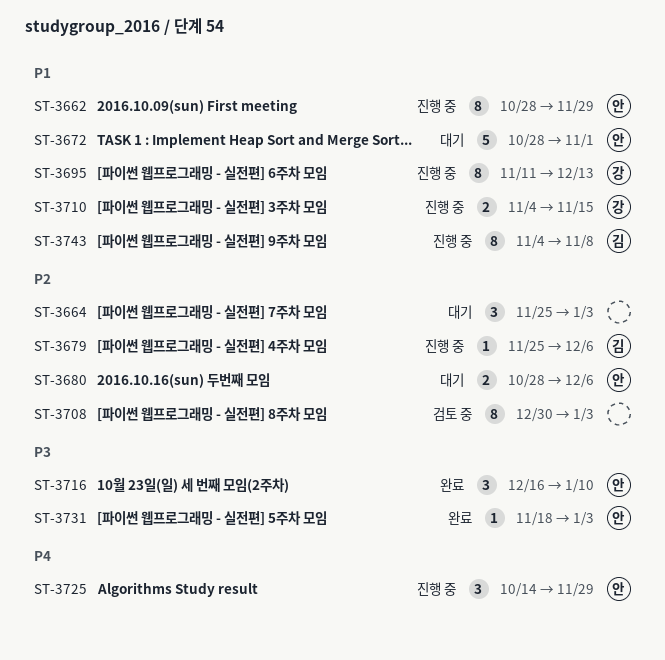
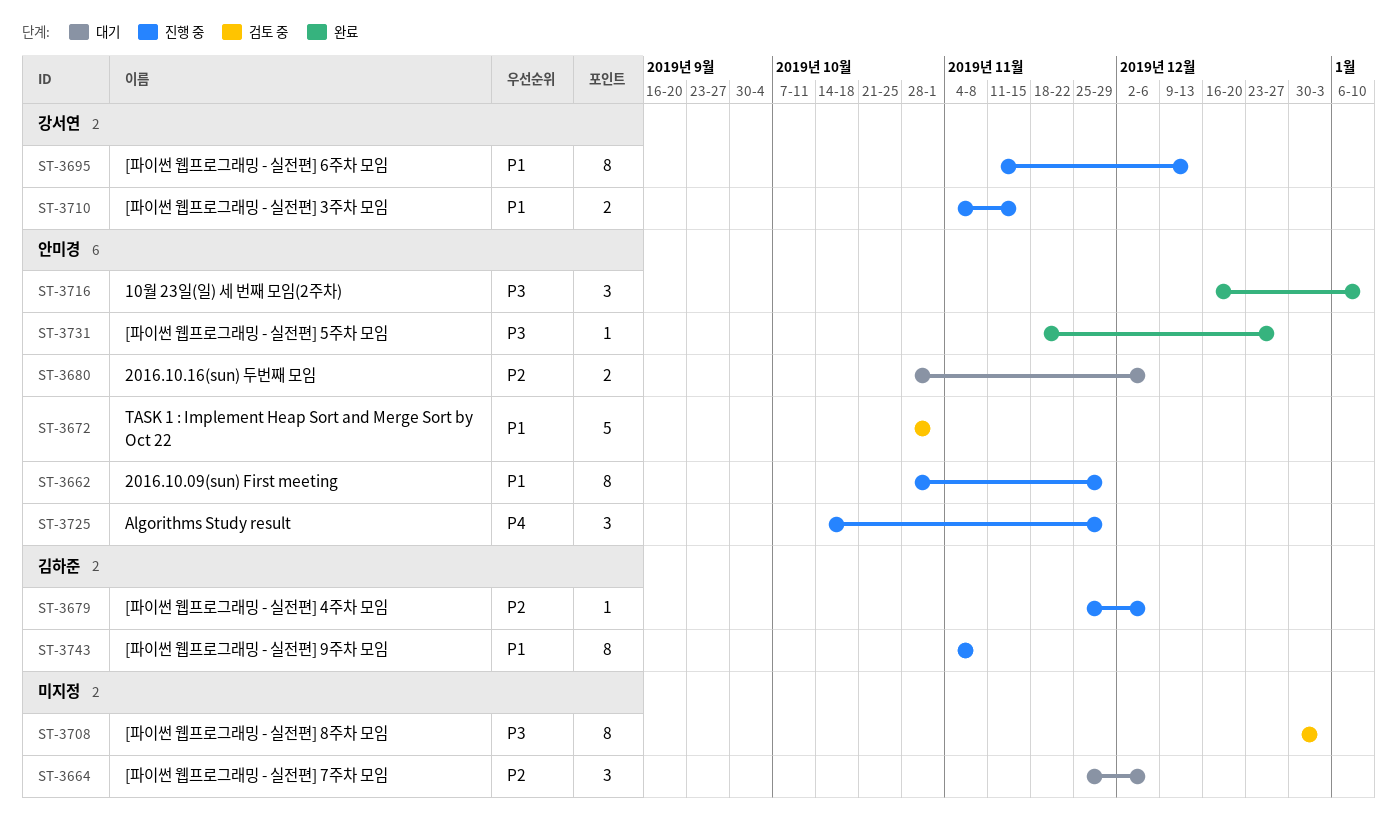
ST-3664, due: Jan 3 -> Dec 6
ST-3672, status: 대기 -> 검토 중
ST-3708, priority: P2 -> P3
ST-3731, due: Jan 3 -> Dec 27

